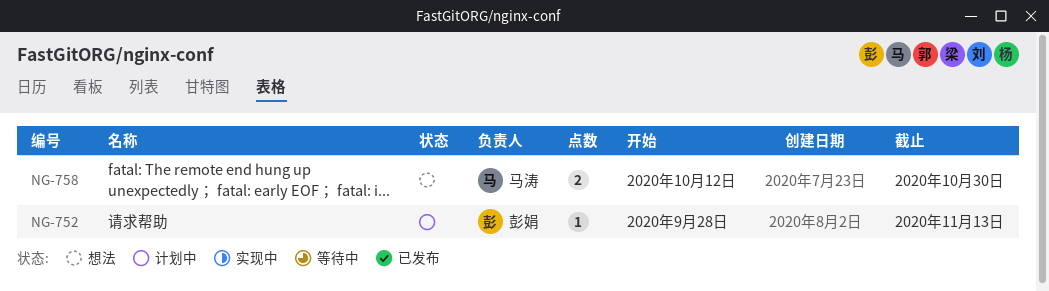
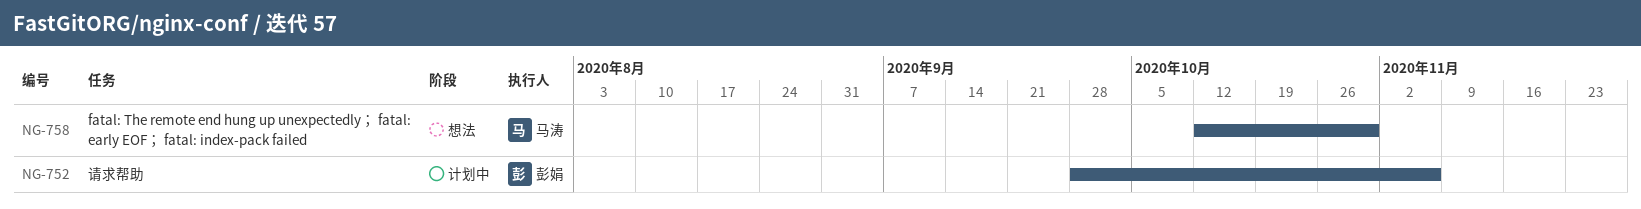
NG-752, due: Nov 13 -> Nov 6

